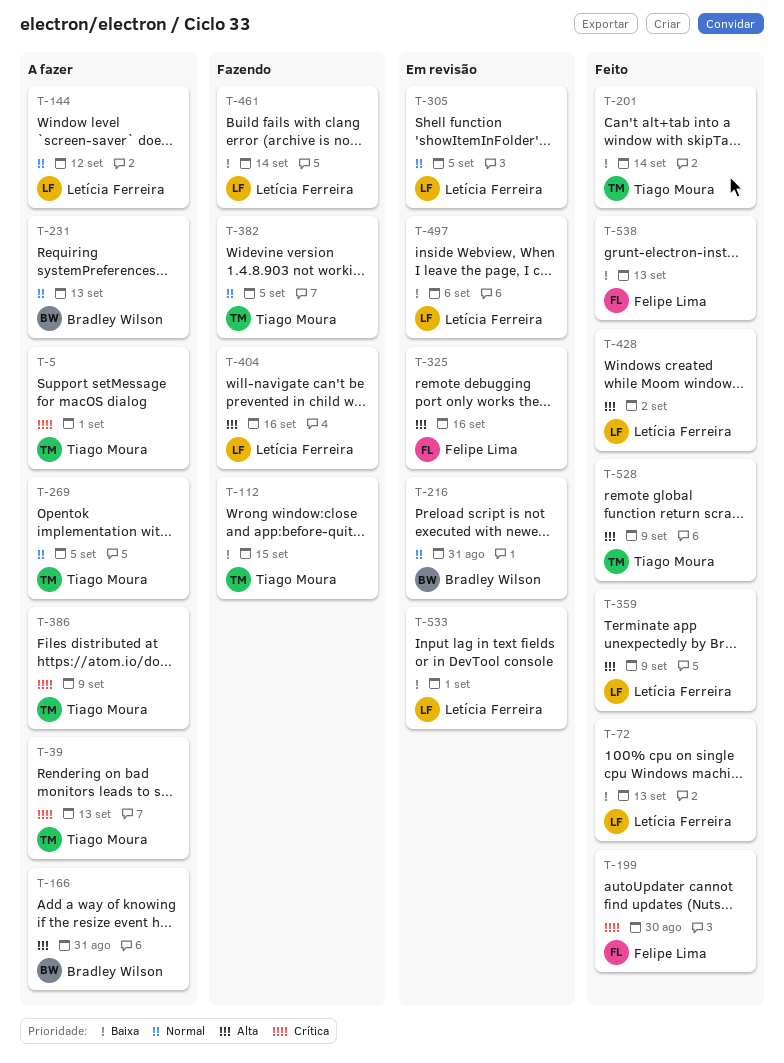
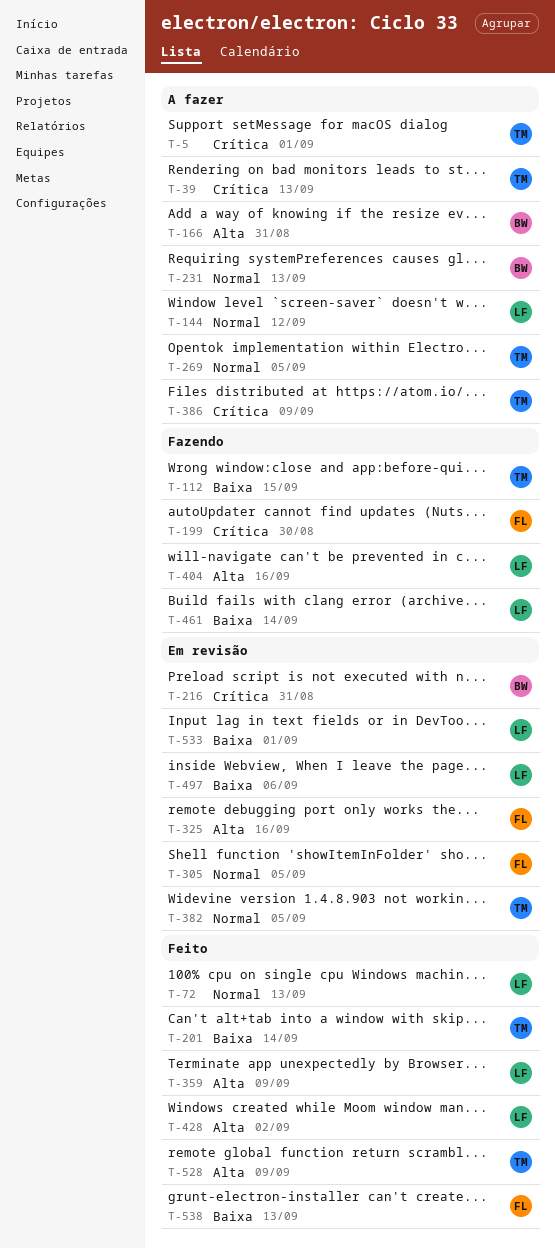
T-72, priority: Baixa -> Normal
T-199, status: Feito -> Fazendo
T-216, priority: Normal -> Crítica
T-305, owner: Letícia Ferreira -> Felipe Lima
T-382, status: Fazendo -> Em revisão

